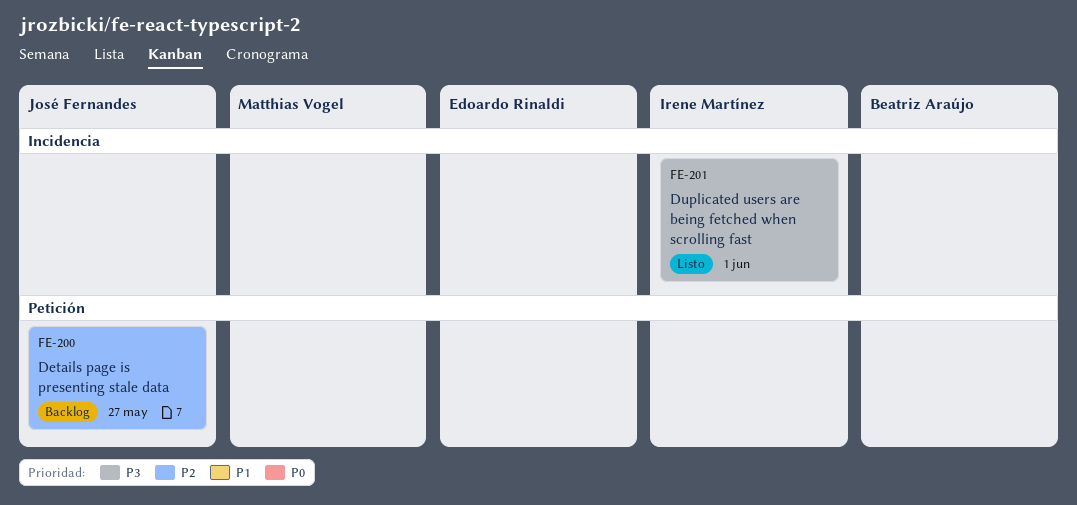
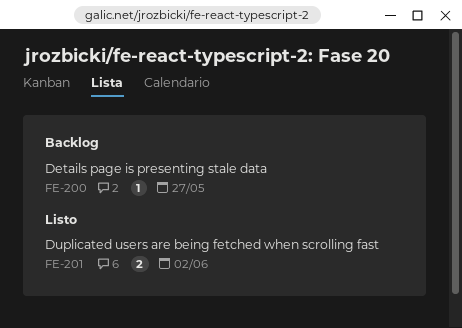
FE-201, due: Jun 1 -> Jun 2

